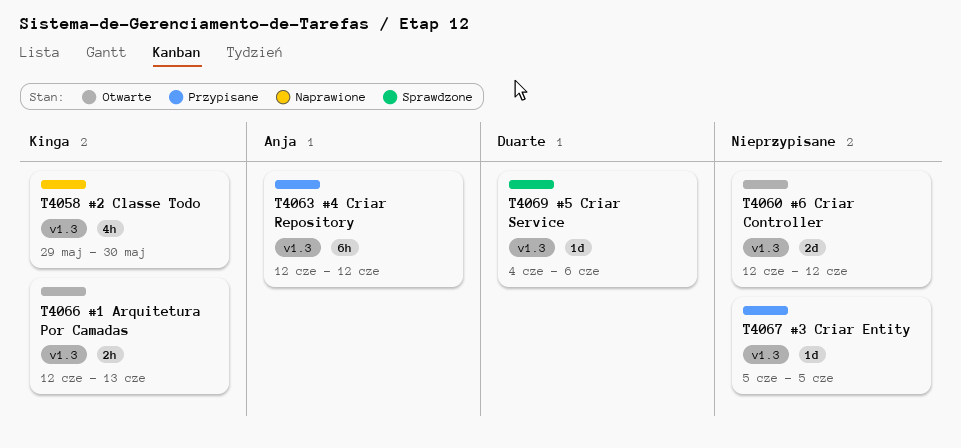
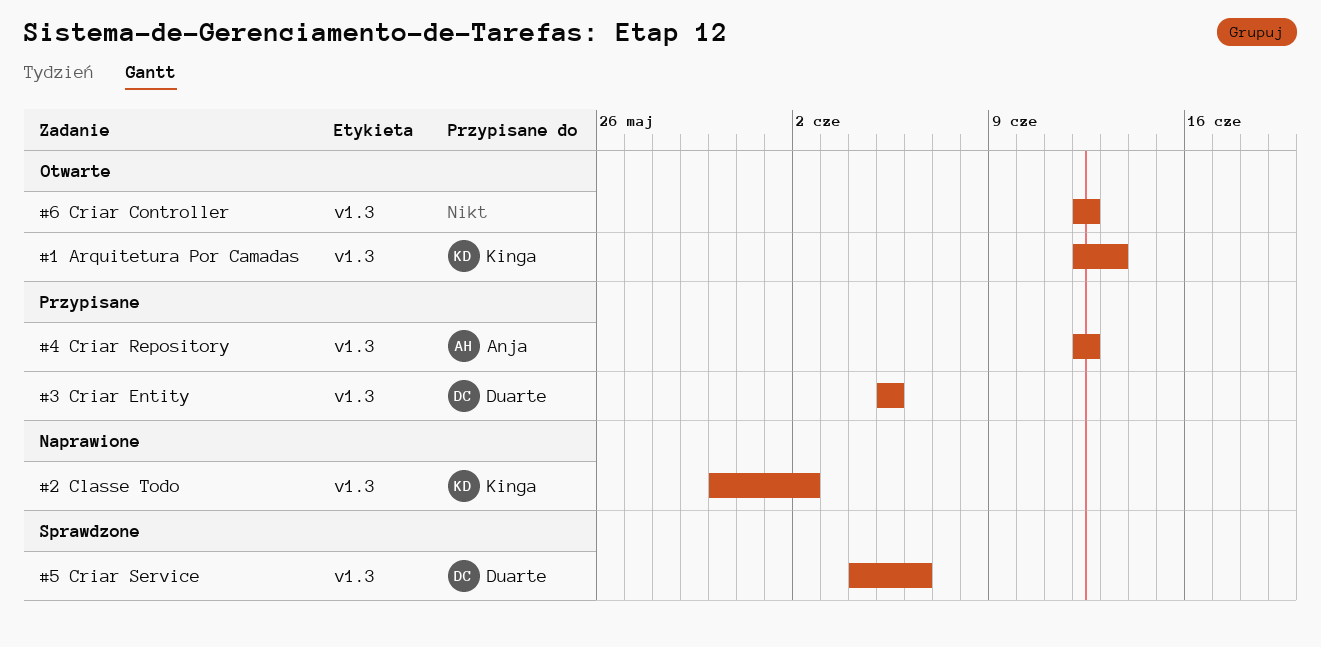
#2 Classe Todo, start: May 29 -> May 30
#2 Classe Todo, due: May 30 -> Jun 2
#3 Criar Entity, owner: none -> Duarte

